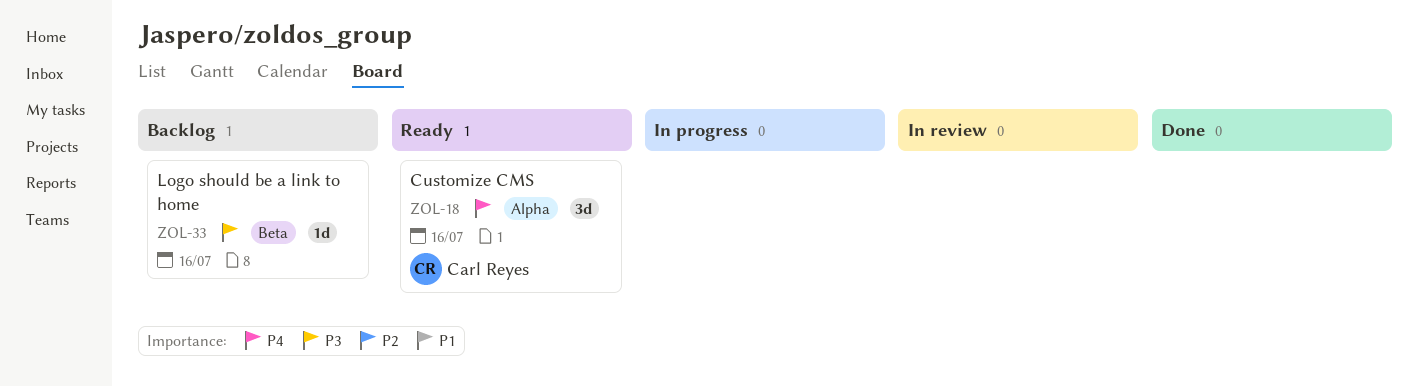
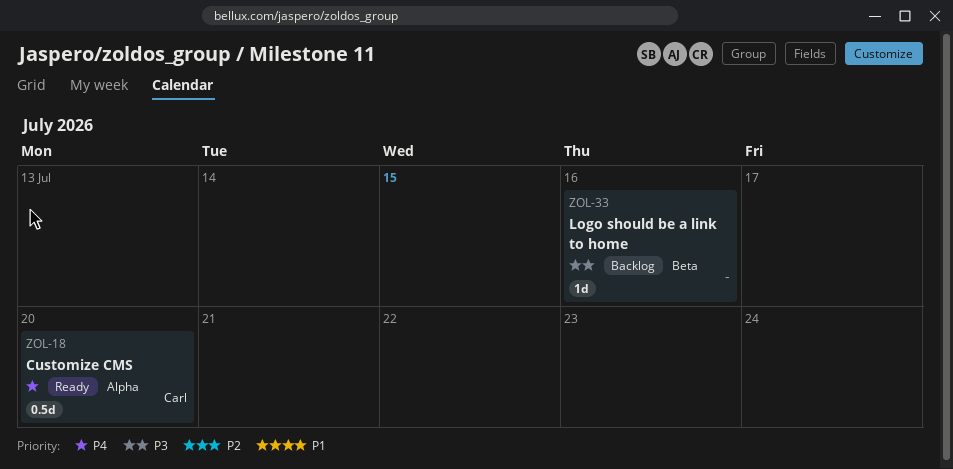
ZOL-18, estimate: 3d -> 0.5d
ZOL-18, due: Jul 16 -> Jul 20

